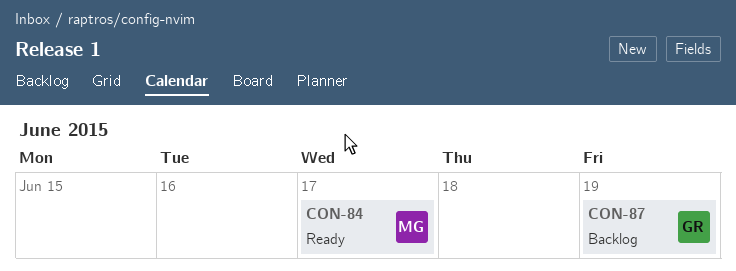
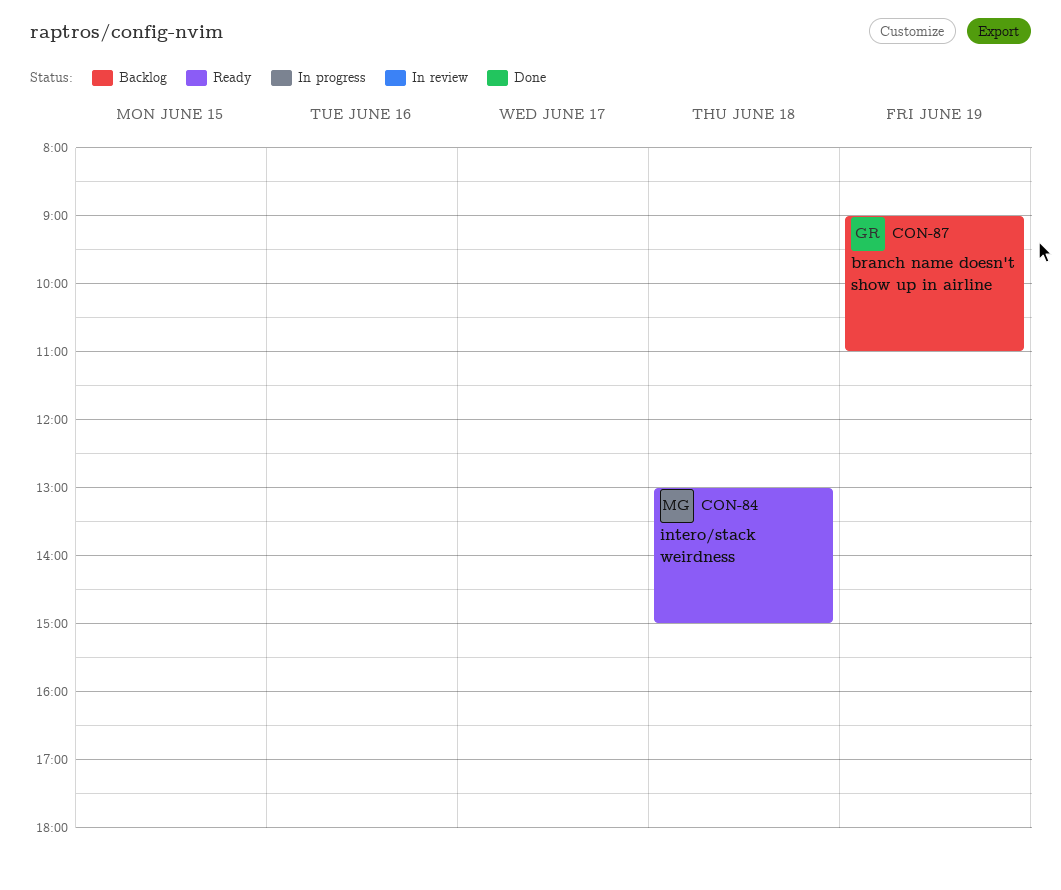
CON-84, day: Jun 17 -> Jun 18

